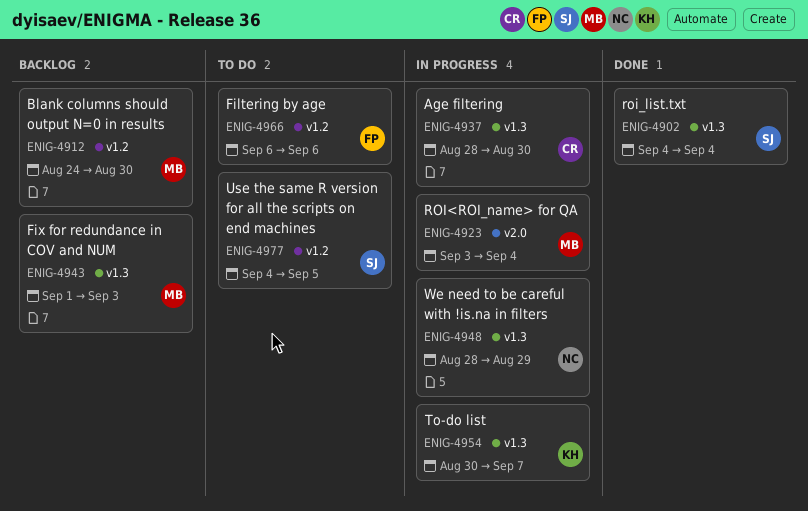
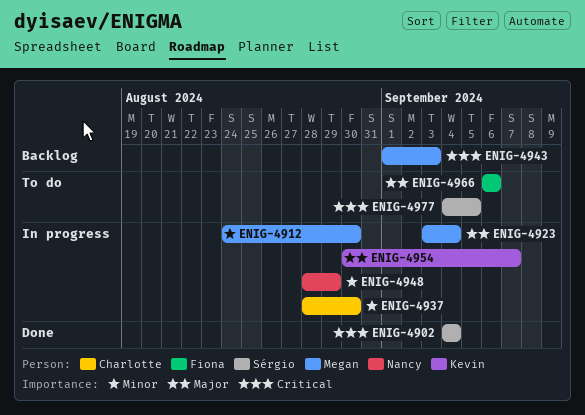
ENIG-4912, status: Backlog -> In progress

